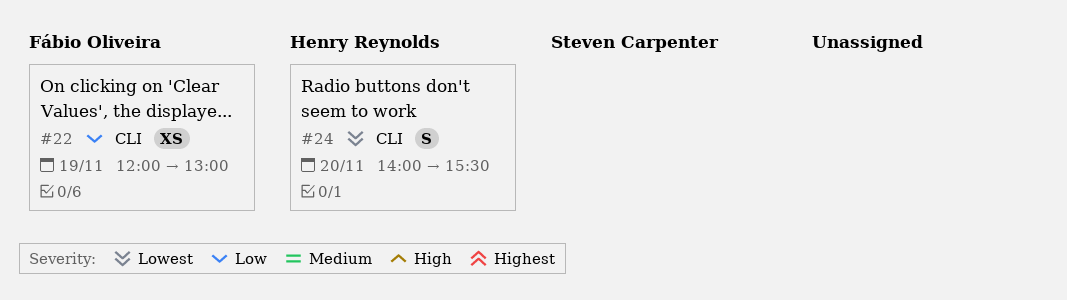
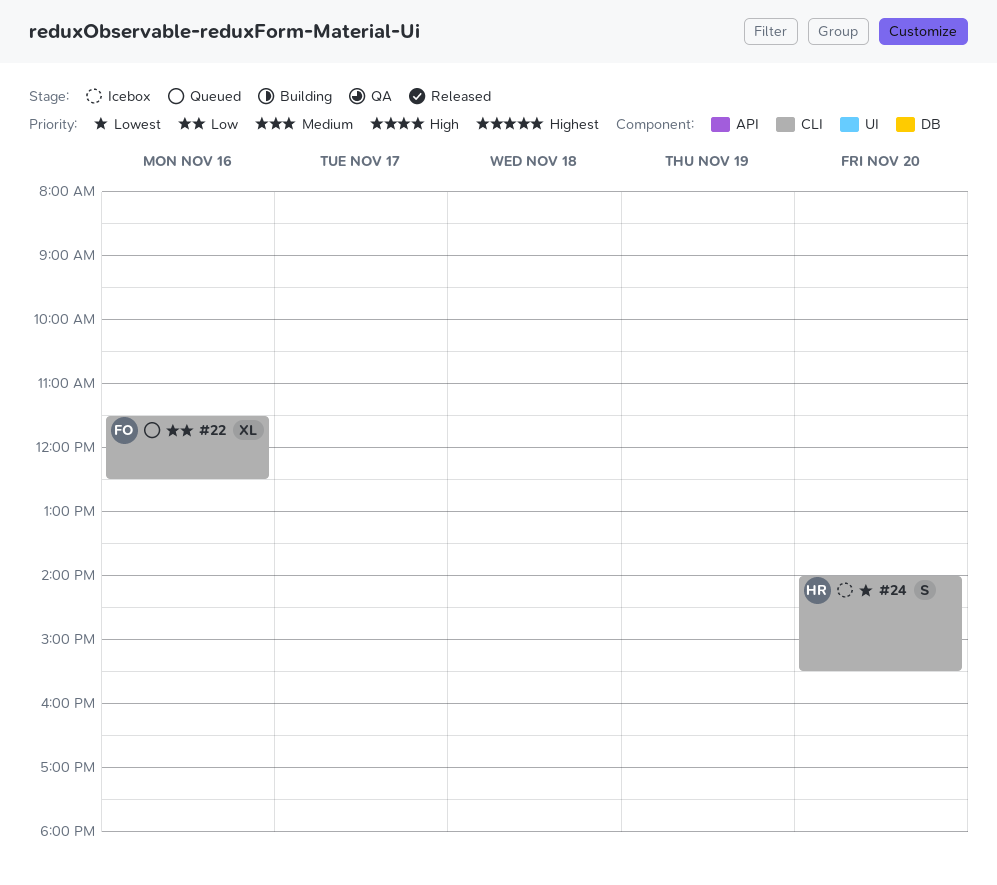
#22, estimate: XS -> XL
#22, day: Nov 19 -> Nov 16
#22, begins: 12:00 -> 11:30
#22, ends: 13:00 -> 12:30

